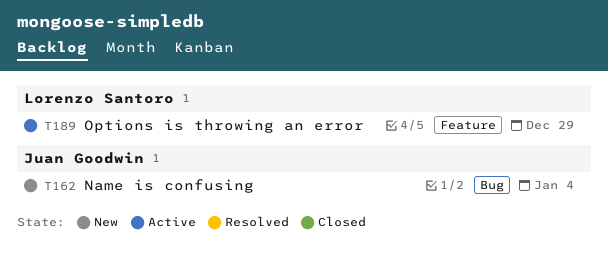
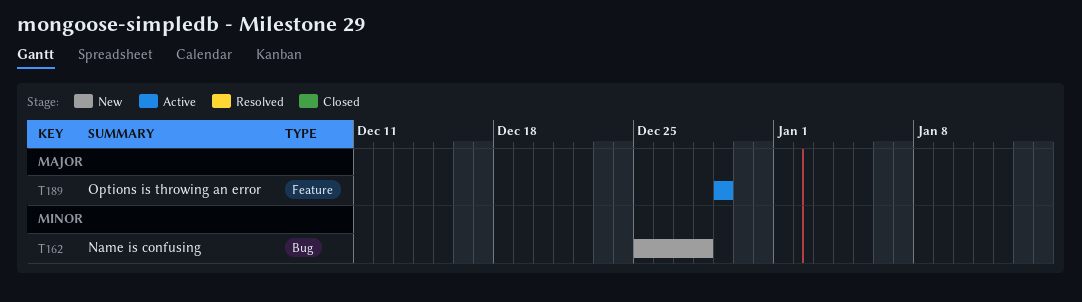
T162, due: Jan 4 -> Dec 28

